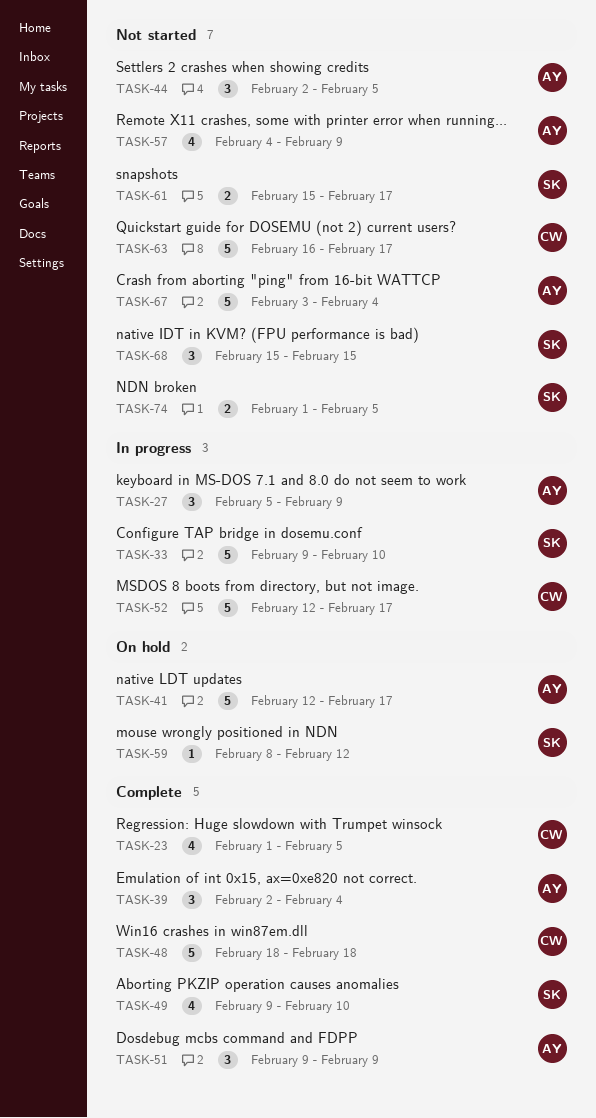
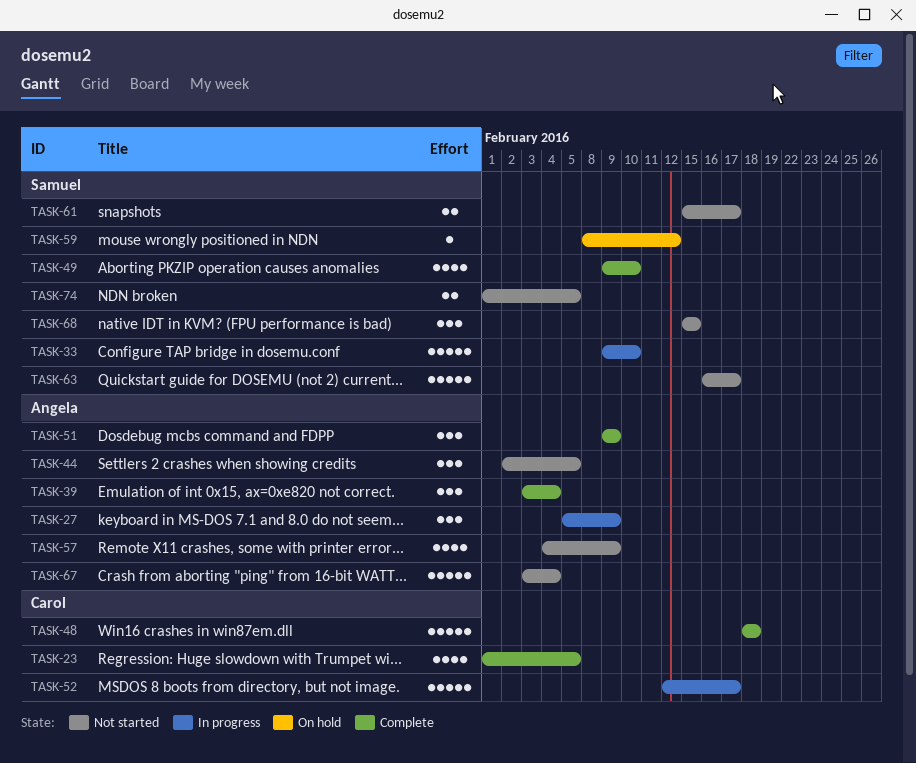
TASK-39, start: Feb 2 -> Feb 3
TASK-41: present -> none
TASK-63, owner: Carol -> Samuel

